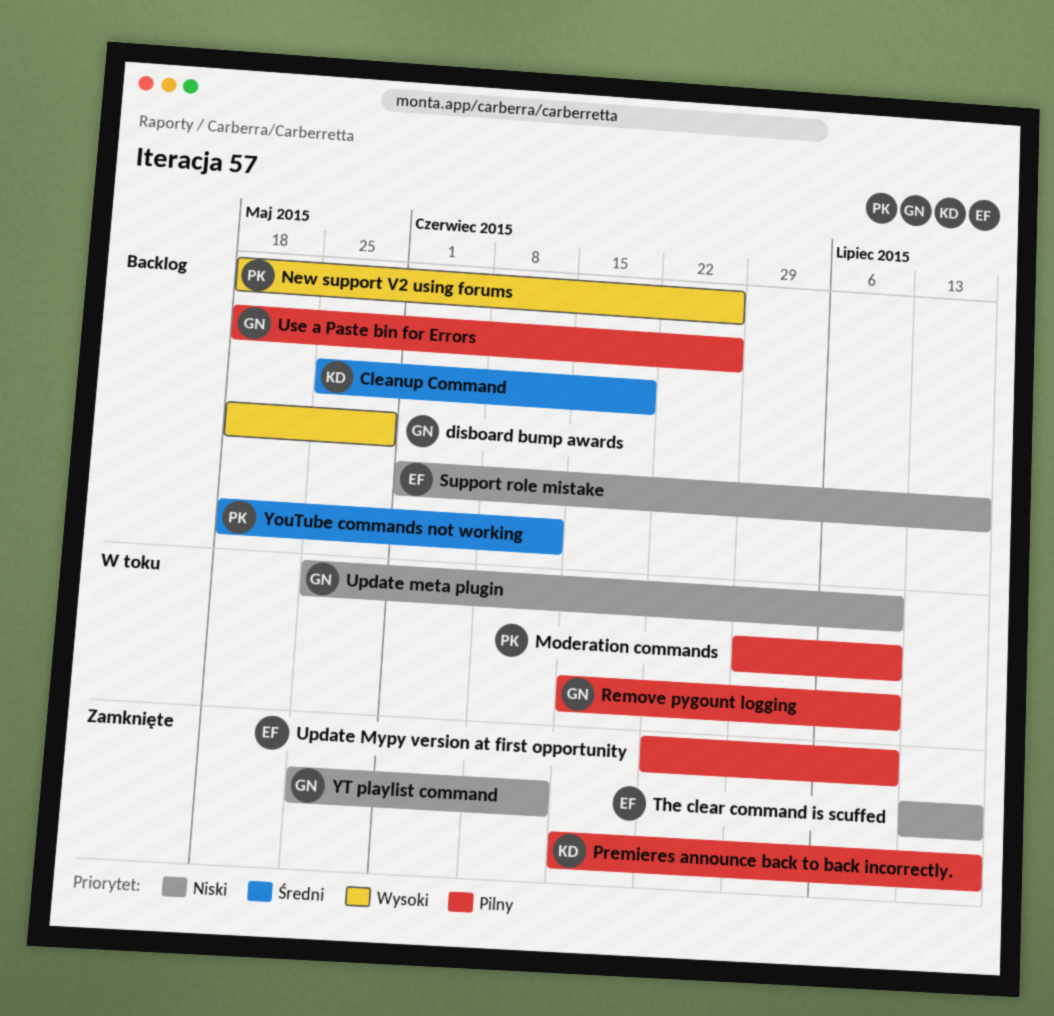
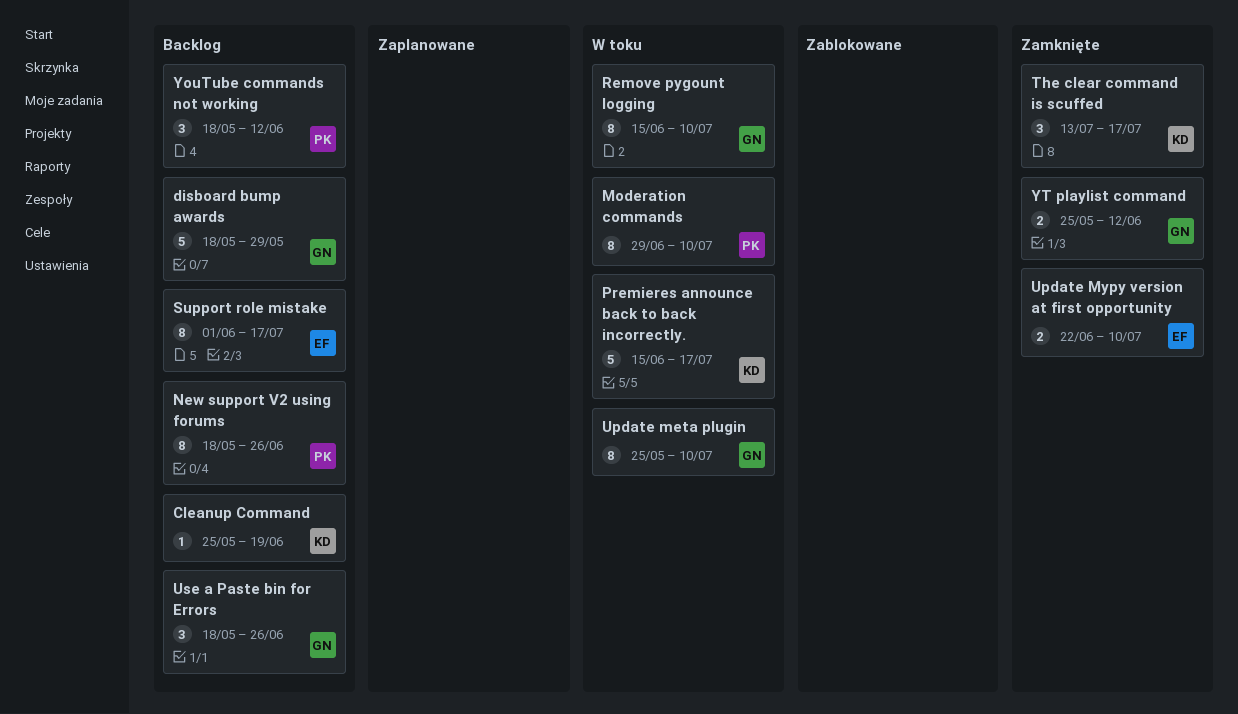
Premieres announce back to back incorrectly., status: Zamknięte -> W toku
The clear command is scuffed, owner: EF -> KD

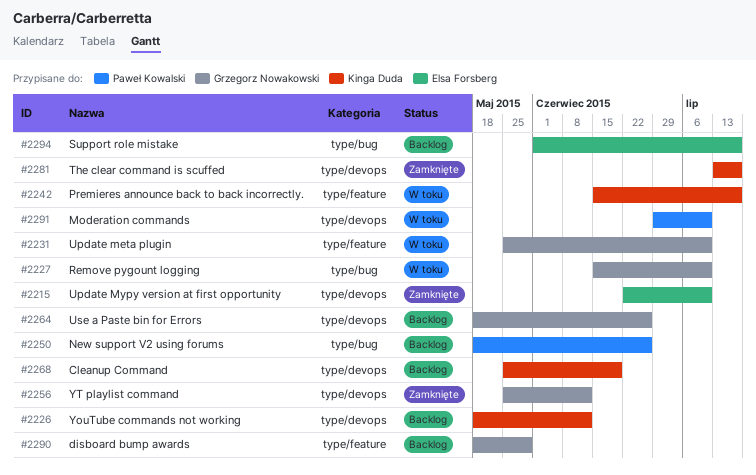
YouTube commands not working, owner: Paweł Kowalski -> Kinga Duda

